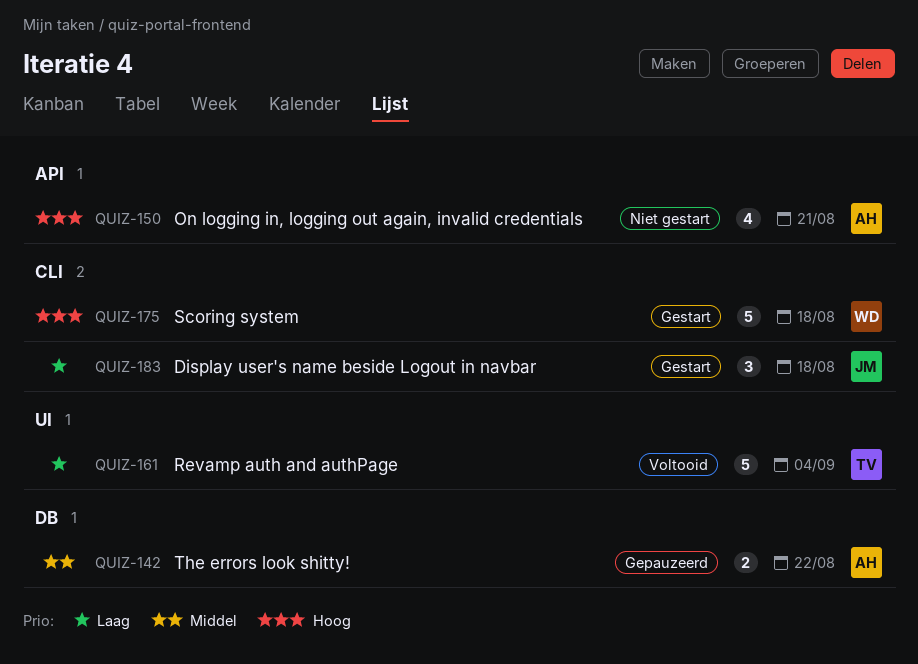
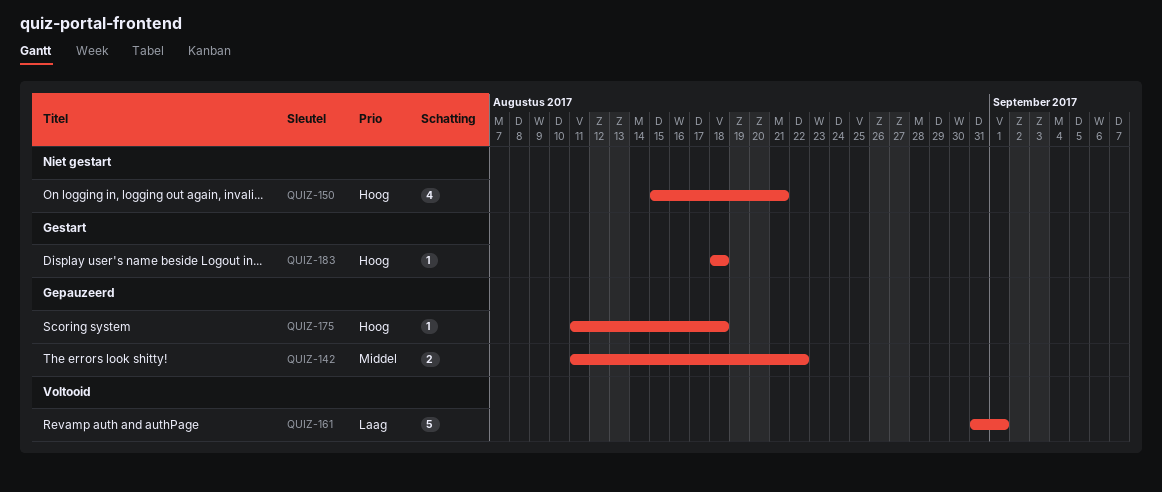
QUIZ-161, due: Sep 4 -> Sep 1
QUIZ-175, status: Gestart -> Gepauzeerd
QUIZ-175, estimate: 5 -> 1
QUIZ-183, priority: Laag -> Hoog
QUIZ-183, estimate: 3 -> 1

